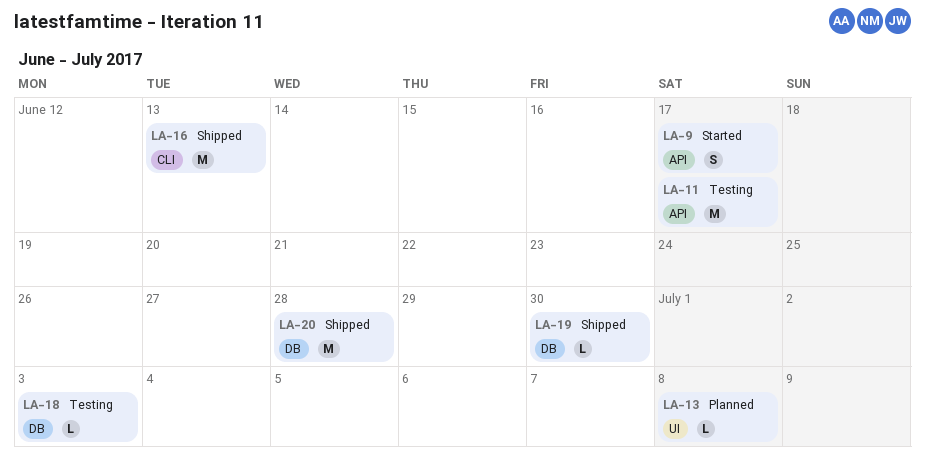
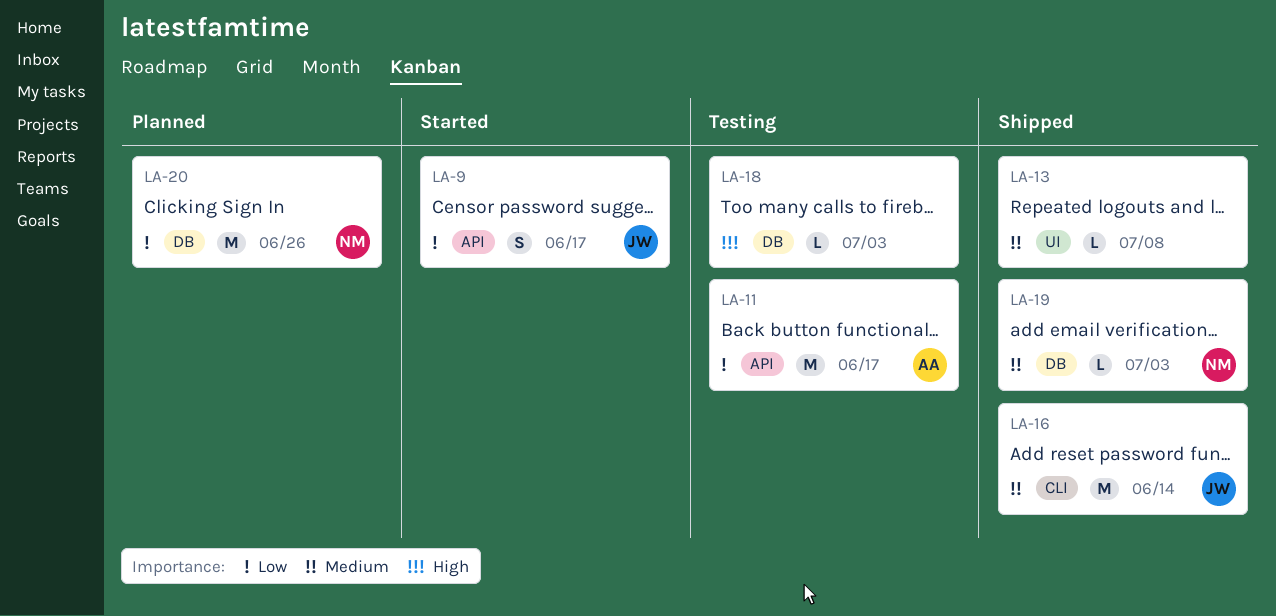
LA-13, status: Planned -> Shipped
LA-16, due: Jun 13 -> Jun 14
LA-19, due: Jun 30 -> Jul 3
LA-20, status: Shipped -> Planned
LA-20, due: Jun 28 -> Jun 26

